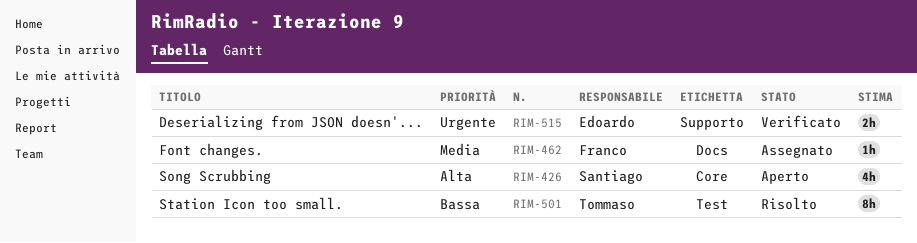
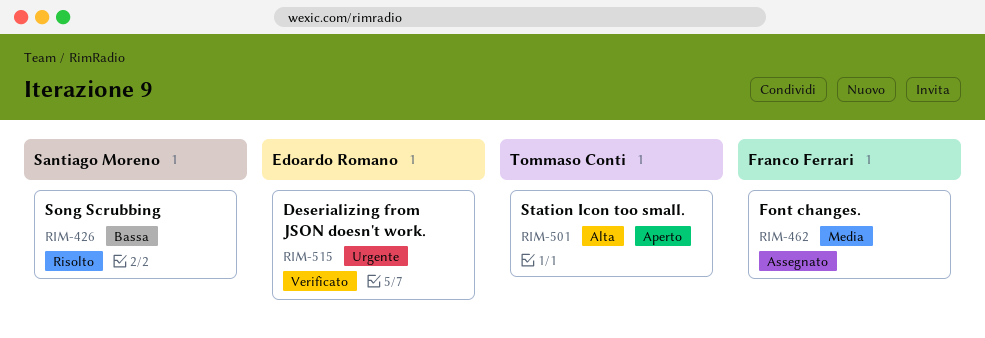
RIM-426, status: Aperto -> Risolto
RIM-426, priority: Alta -> Bassa
RIM-501, status: Risolto -> Aperto
RIM-501, priority: Bassa -> Alta

